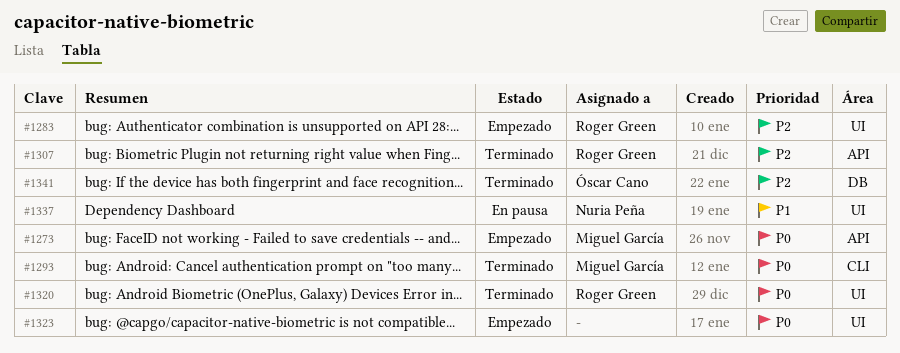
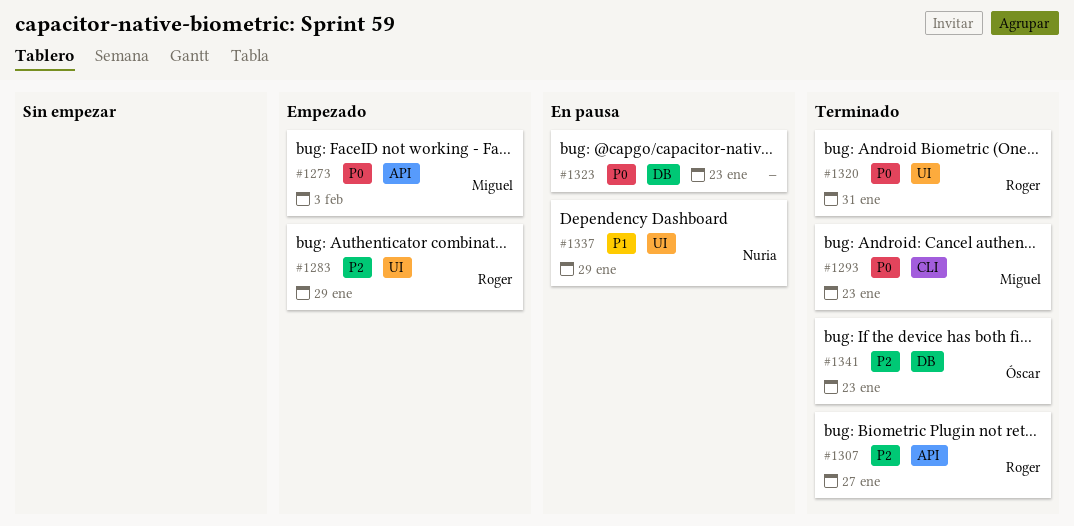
#1323, status: Empezado -> En pausa
#1323, label: UI -> DB

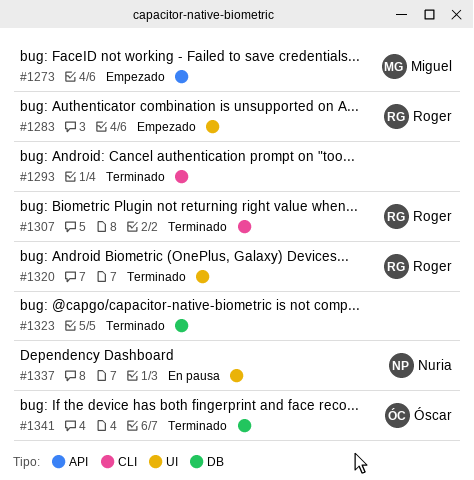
#1293, owner: Miguel -> none
#1307, label: API -> CLI
#1323, status: En pausa -> Terminado

